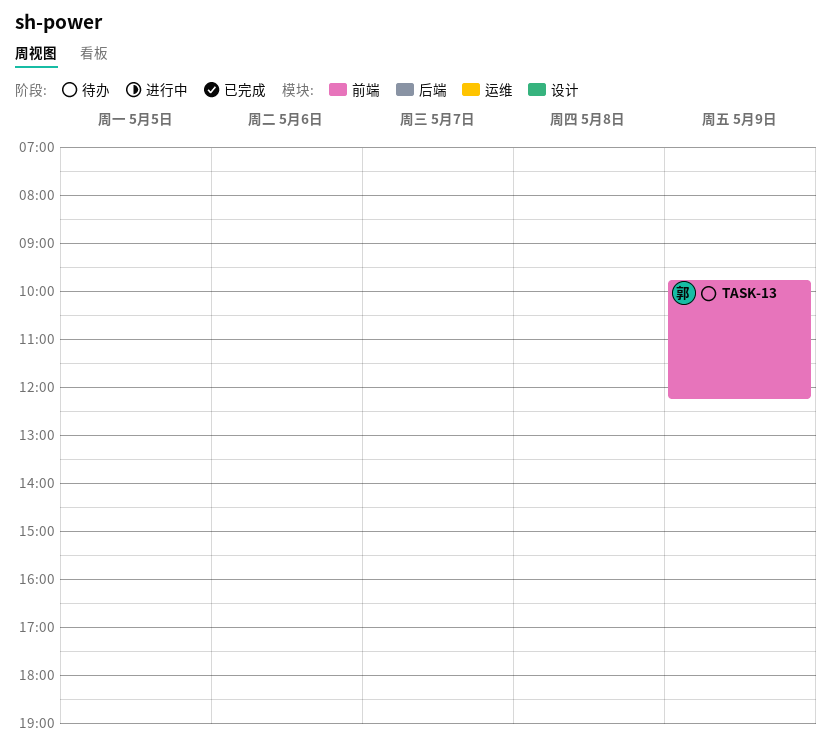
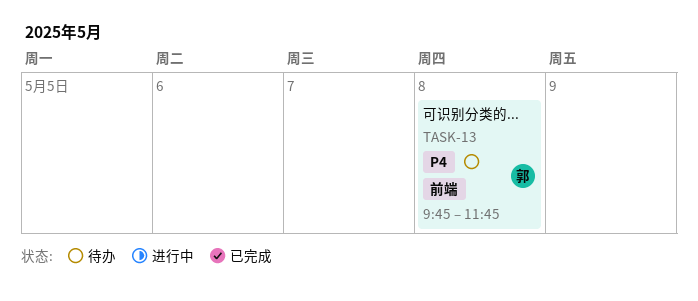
TASK-13, day: May 9 -> May 8
TASK-13, ends: 12:15 -> 11:45

